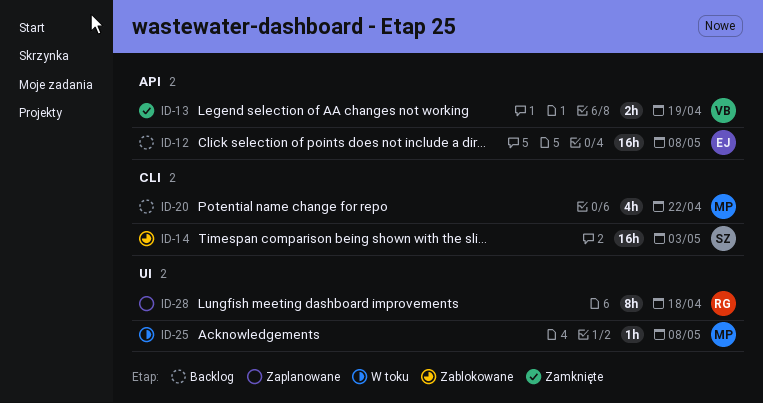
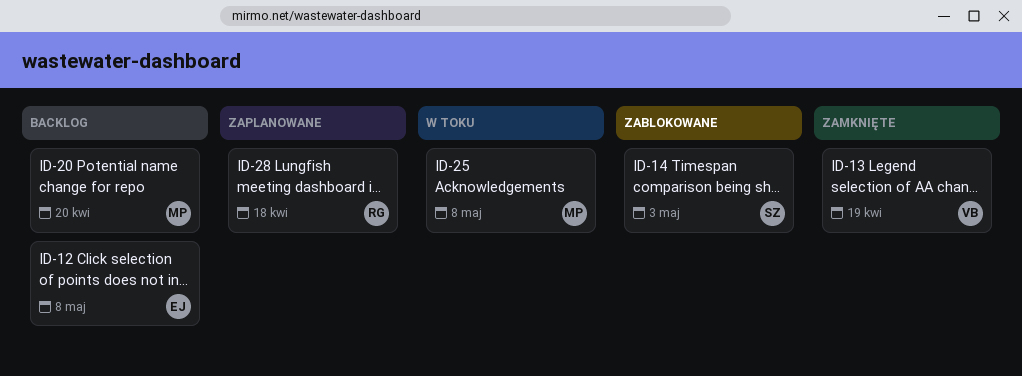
ID-20, due: Apr 22 -> Apr 20

